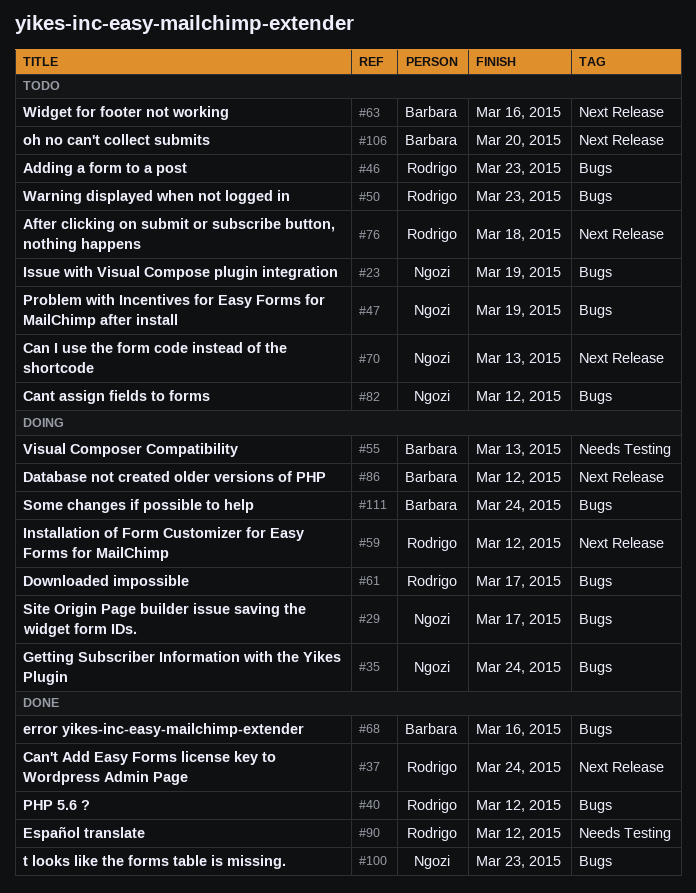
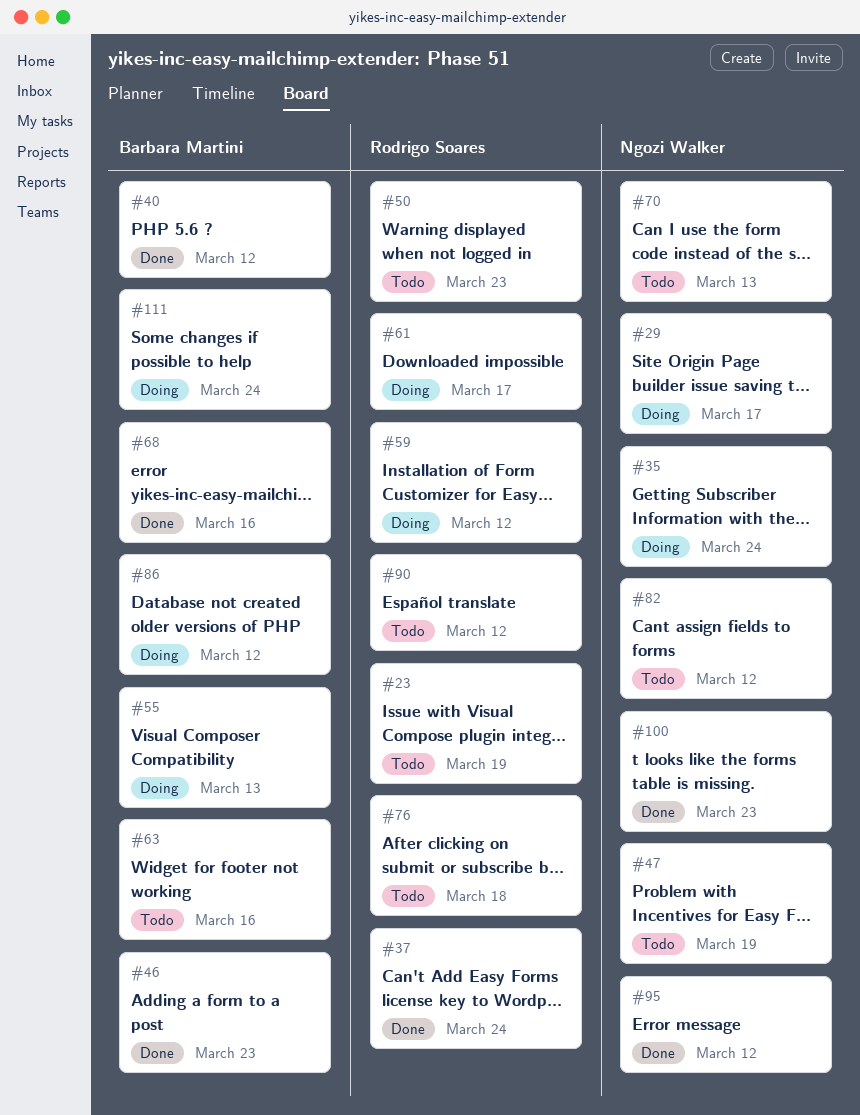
#23, owner: Ngozi Walker -> Rodrigo Soares
#40, owner: Rodrigo Soares -> Barbara Martini
#46, status: Todo -> Done
#46, owner: Rodrigo Soares -> Barbara Martini
#90, status: Done -> Todo
#95: none -> present
#106: present -> none

